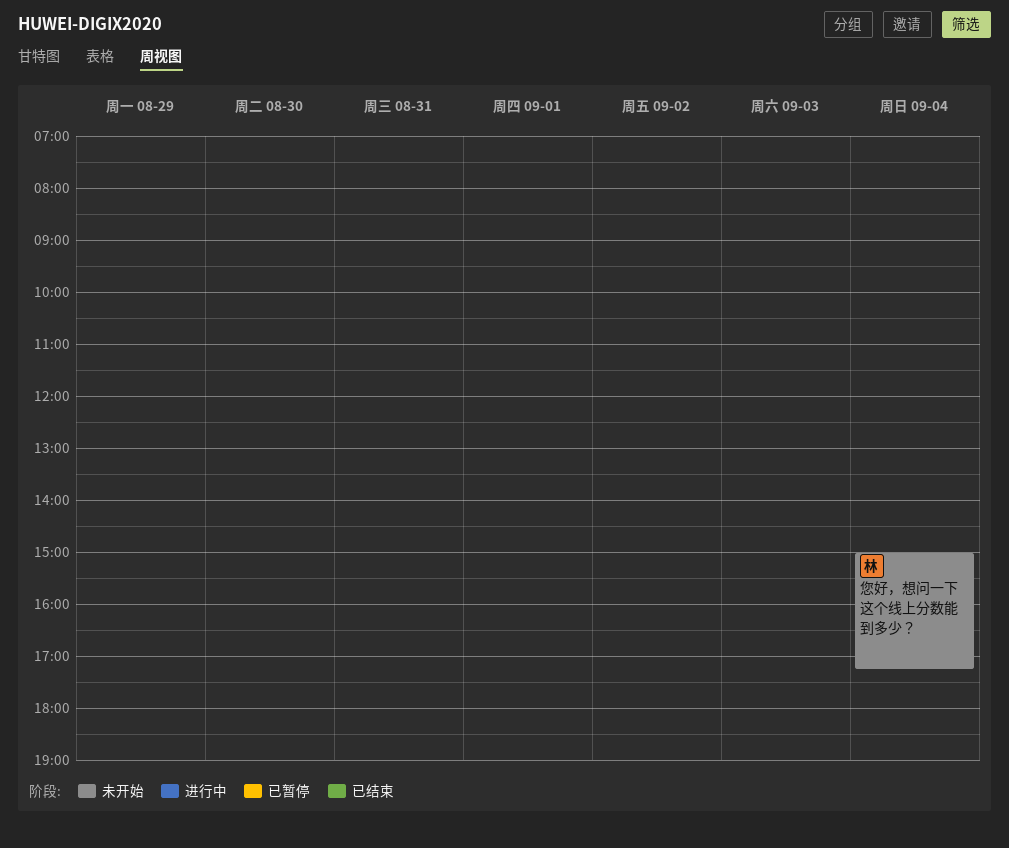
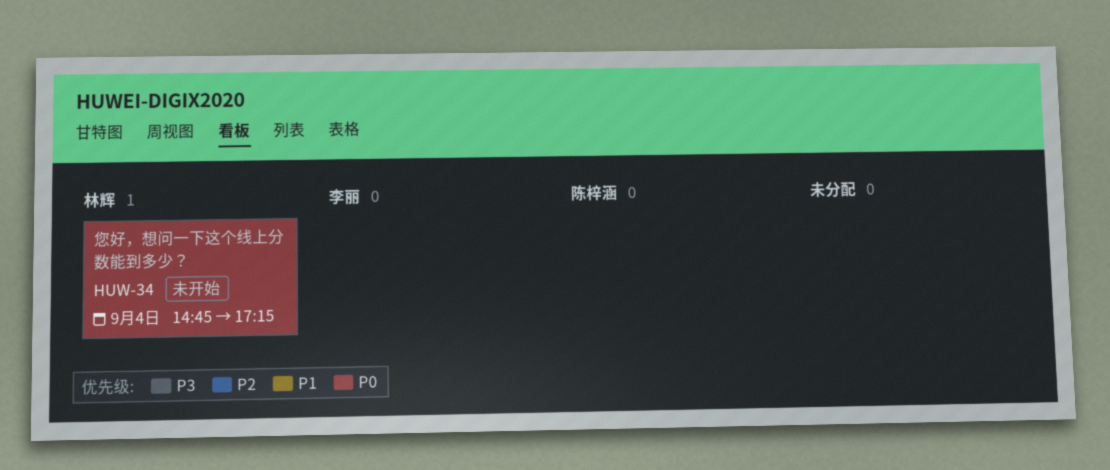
您好，想问一下这个线上分数能到多少？, begins: 15:00 -> 14:45

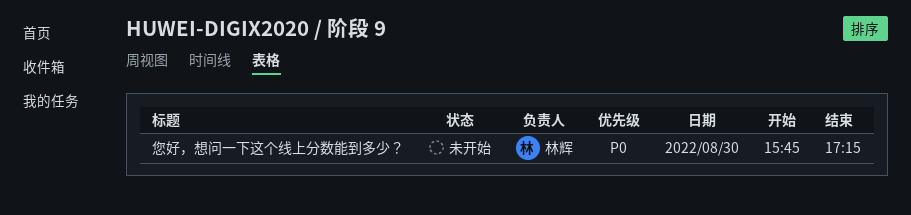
您好，想问一下这个线上分数能到多少？, day: Sep 4 -> Aug 30
您好，想问一下这个线上分数能到多少？, begins: 14:45 -> 15:45

